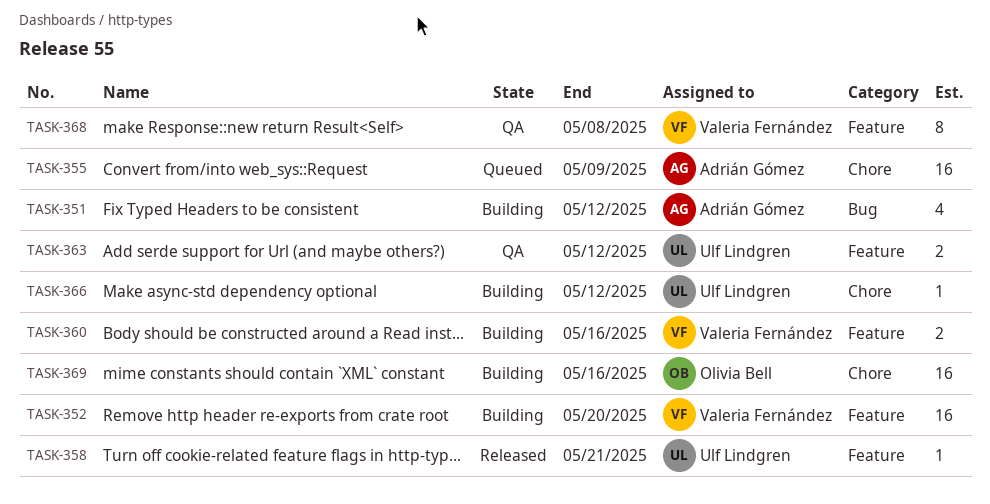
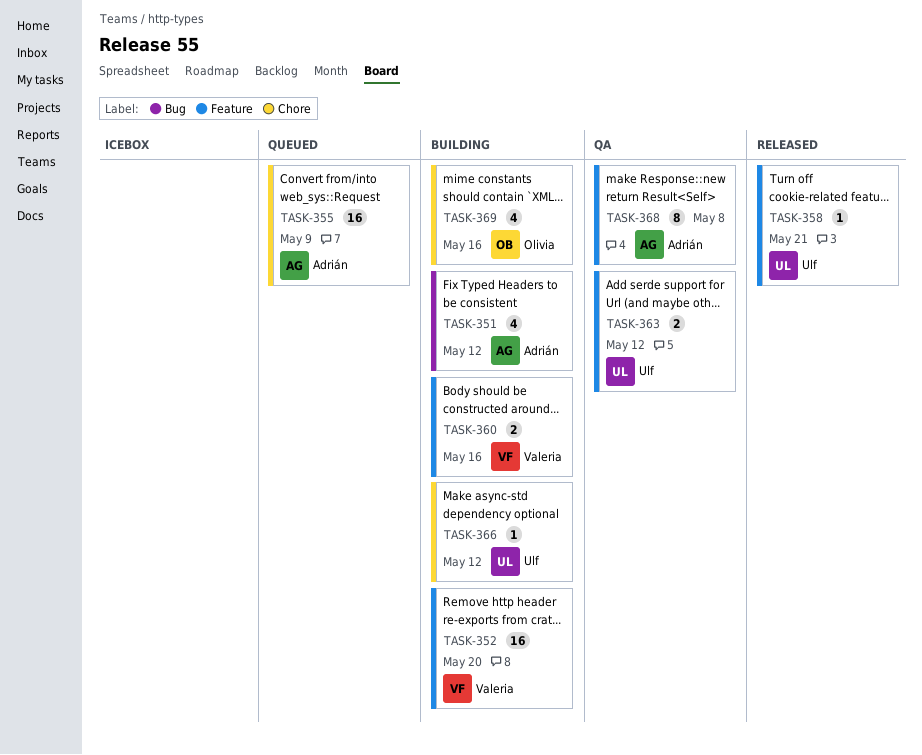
TASK-368, owner: Valeria Fernández -> Adrián Gómez
TASK-369, estimate: 16 -> 4

